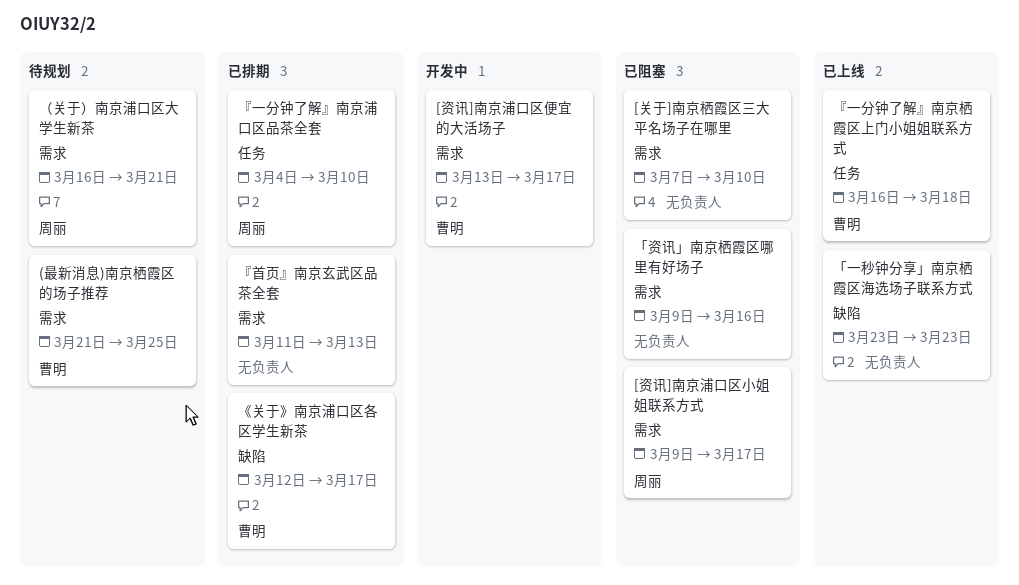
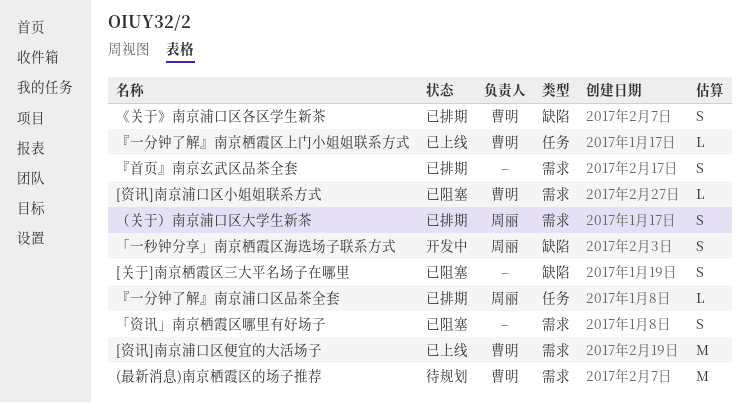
[关于]南京栖霞区三大平名场子在哪里, label: 需求 -> 缺陷
[资讯]南京浦口区便宜的大活场子, status: 开发中 -> 已上线
[资讯]南京浦口区小姐姐联系方式, owner: 周丽 -> 曹明
「一秒钟分享」南京栖霞区海选场子联系方式, status: 已上线 -> 开发中
「一秒钟分享」南京栖霞区海选场子联系方式, owner: none -> 周丽
（关于）南京浦口区大学生新茶, status: 待规划 -> 已排期

